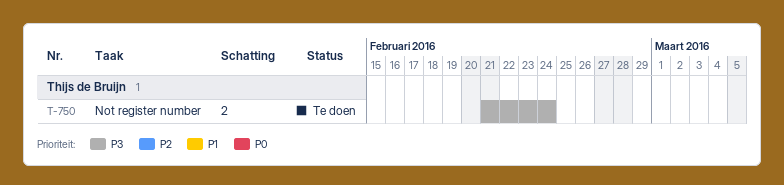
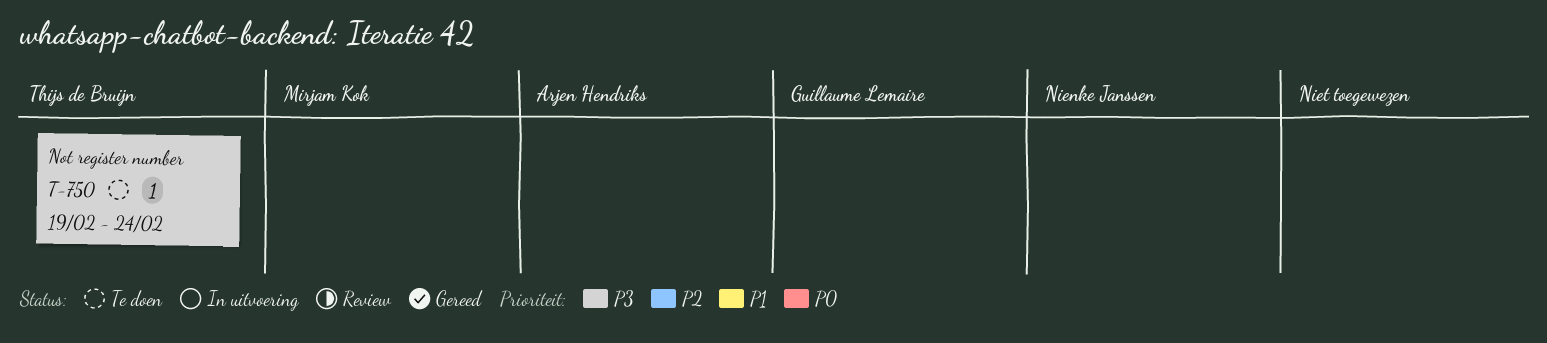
T-750, estimate: 2 -> 1
T-750, start: Feb 21 -> Feb 19

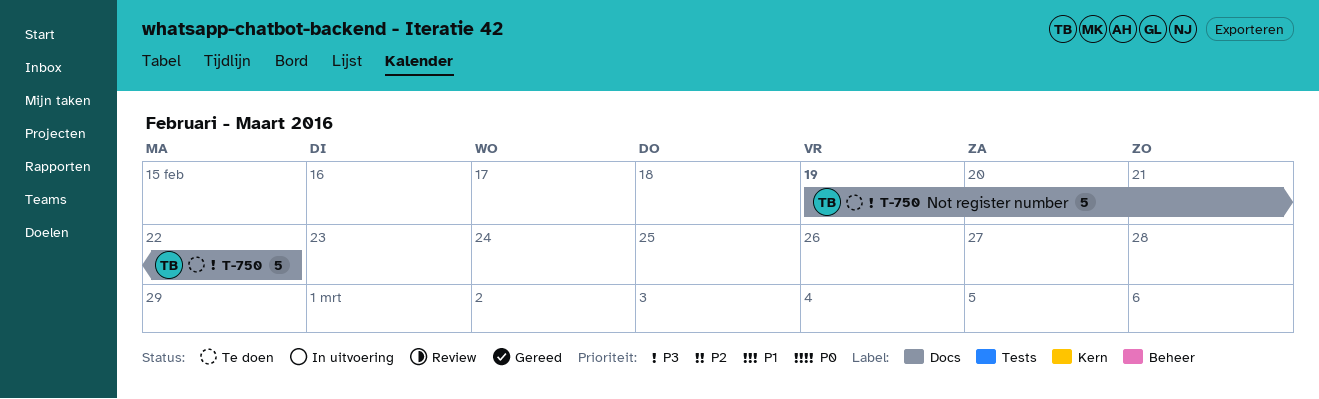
T-750, estimate: 1 -> 5
T-750, due: Feb 24 -> Feb 22

